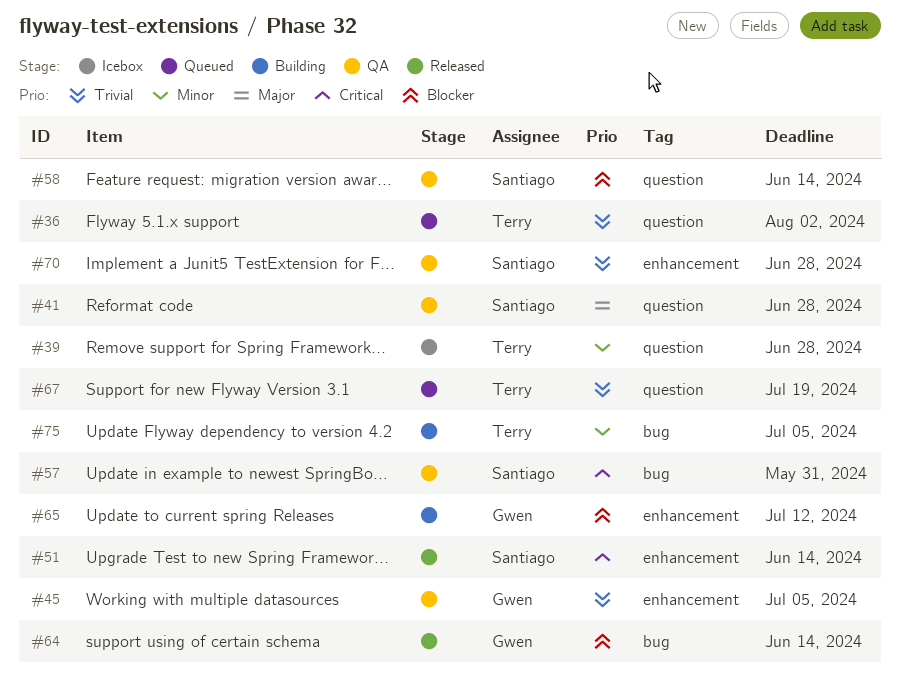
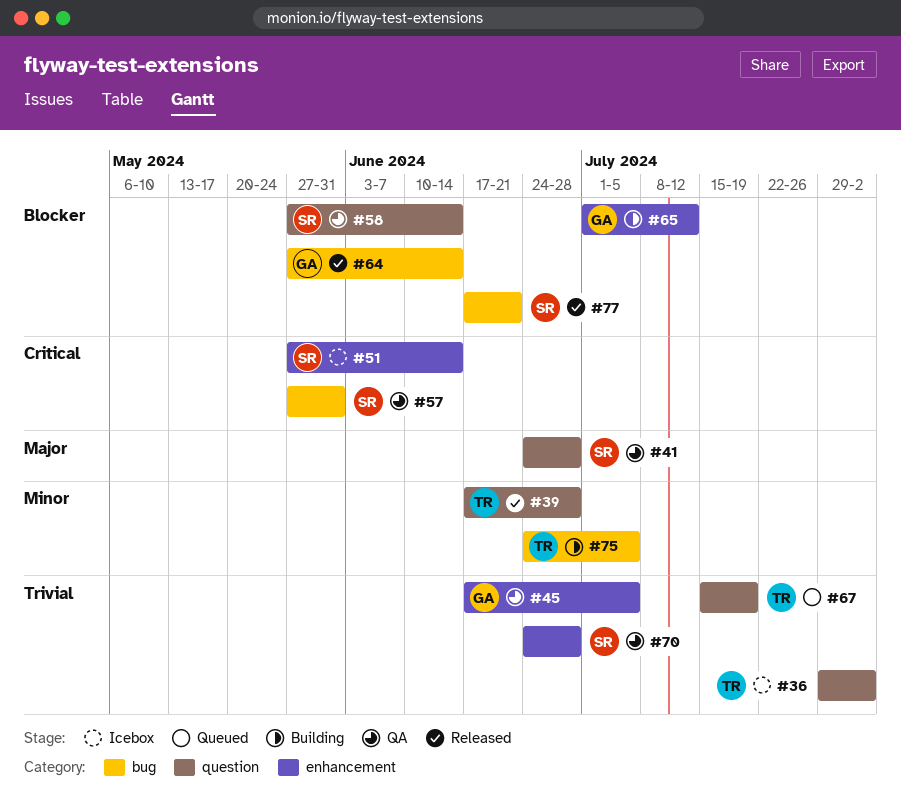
#36, status: Queued -> Icebox
#39, status: Icebox -> Released
#51, status: Released -> Icebox
#77: none -> present

